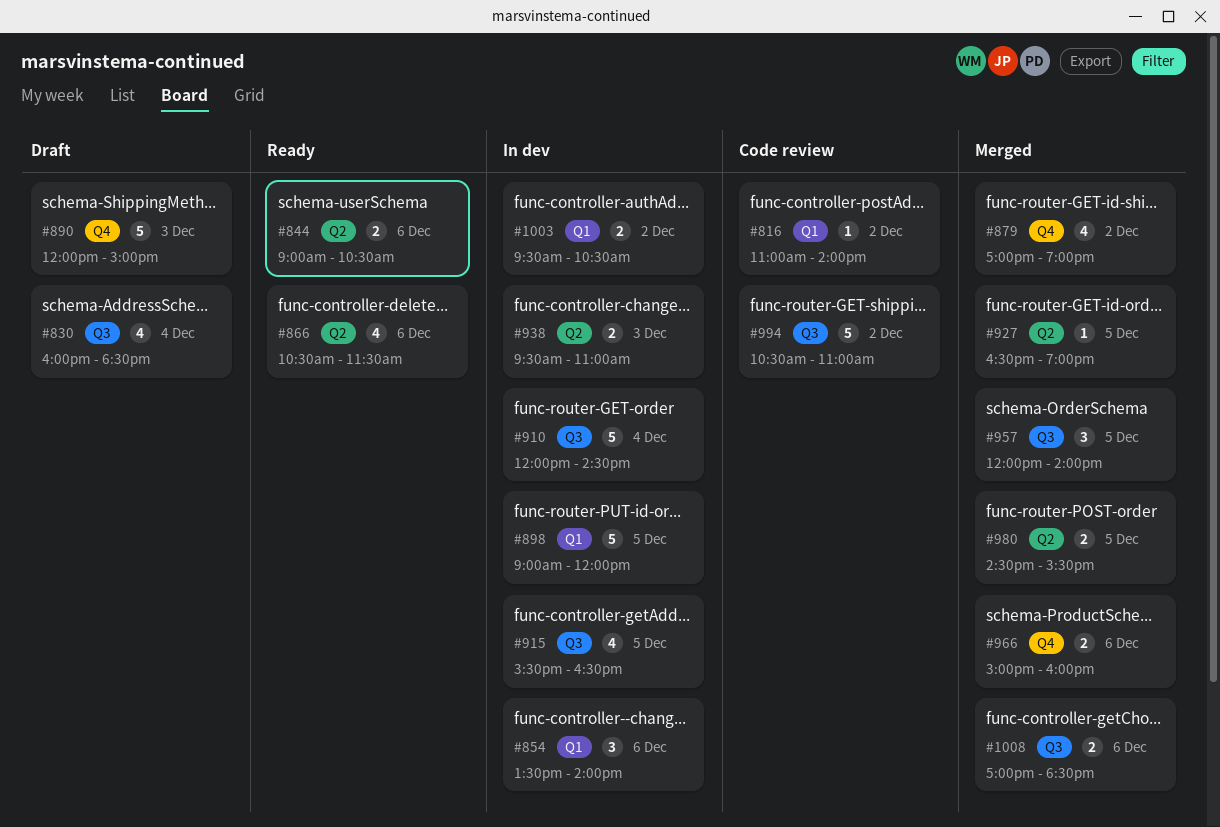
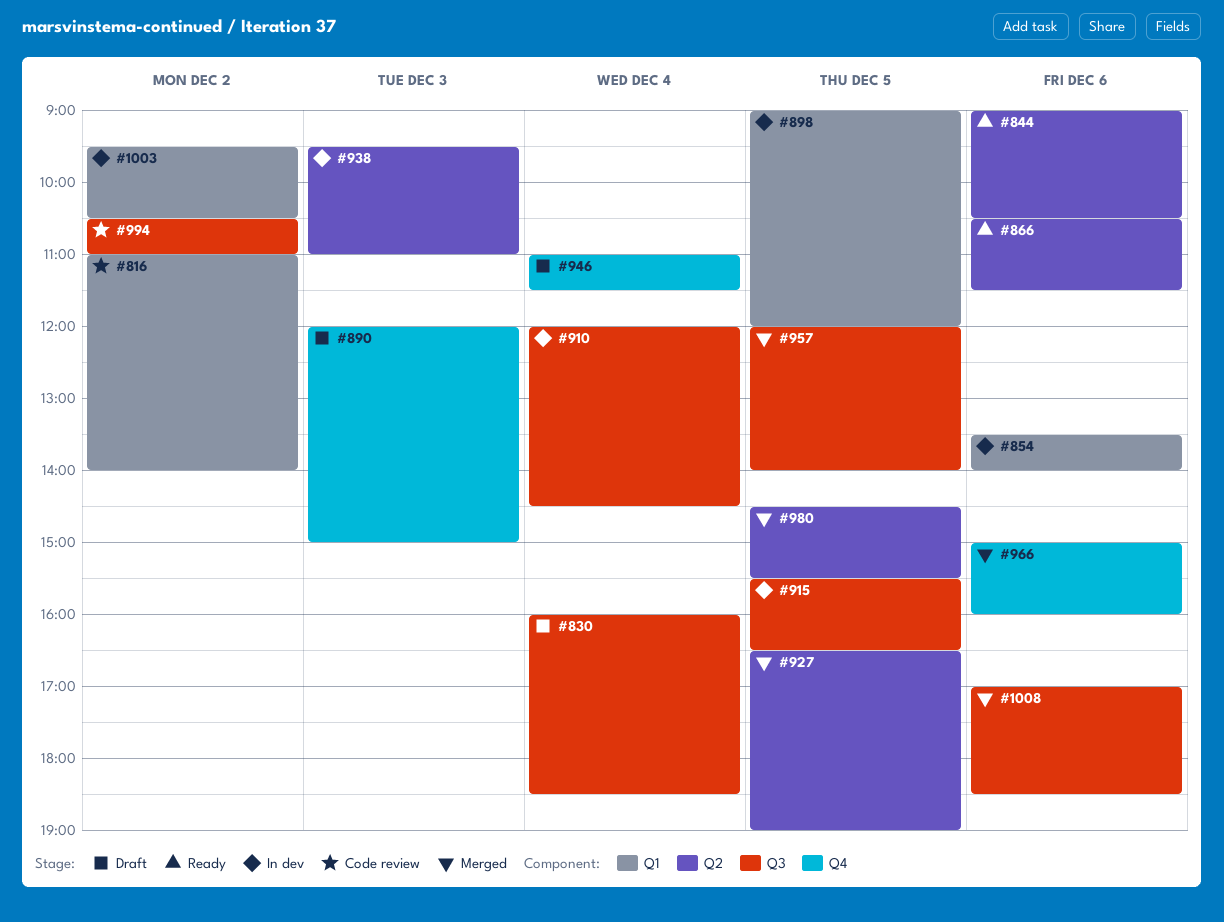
#879: present -> none
#946: none -> present

